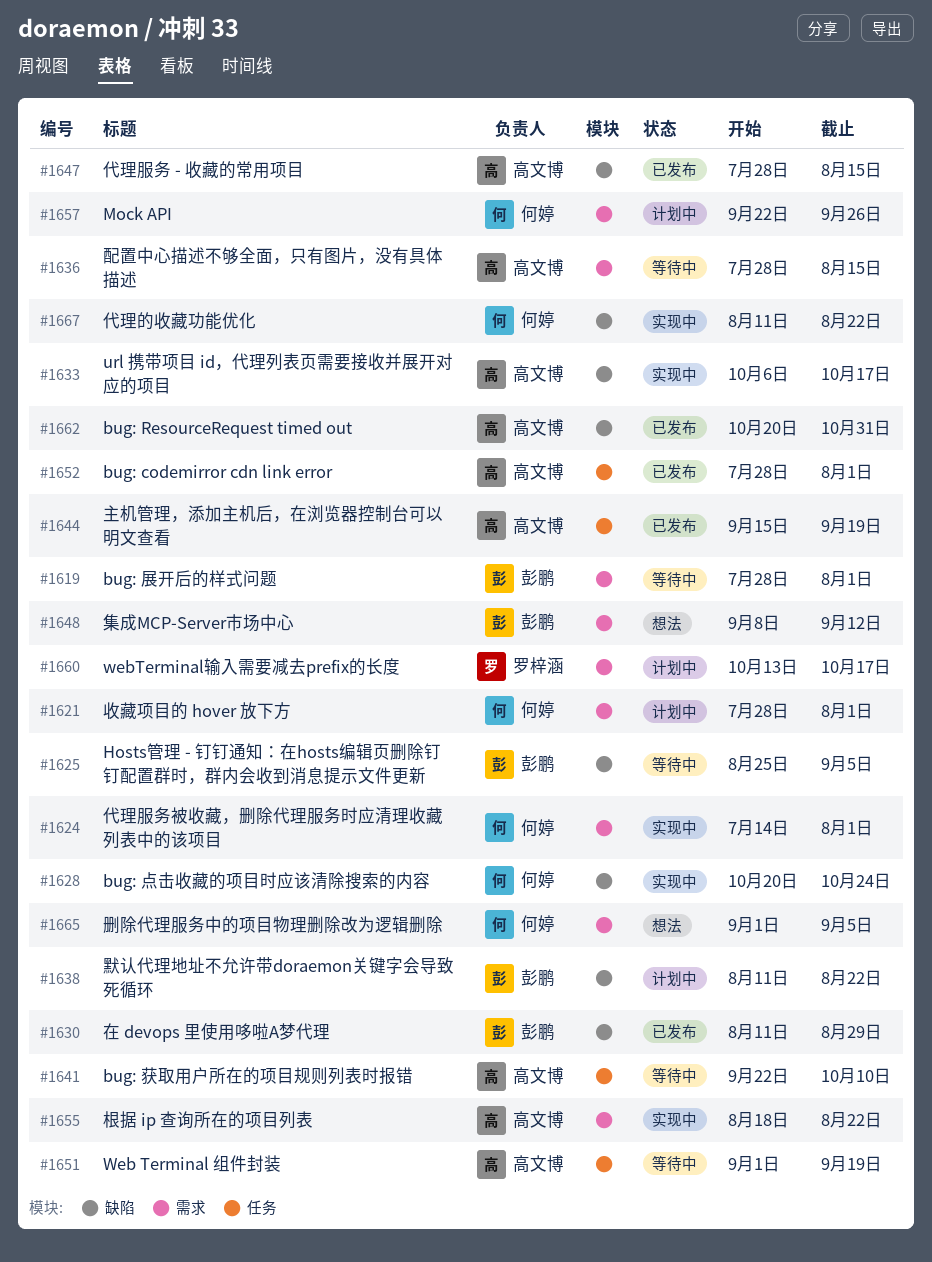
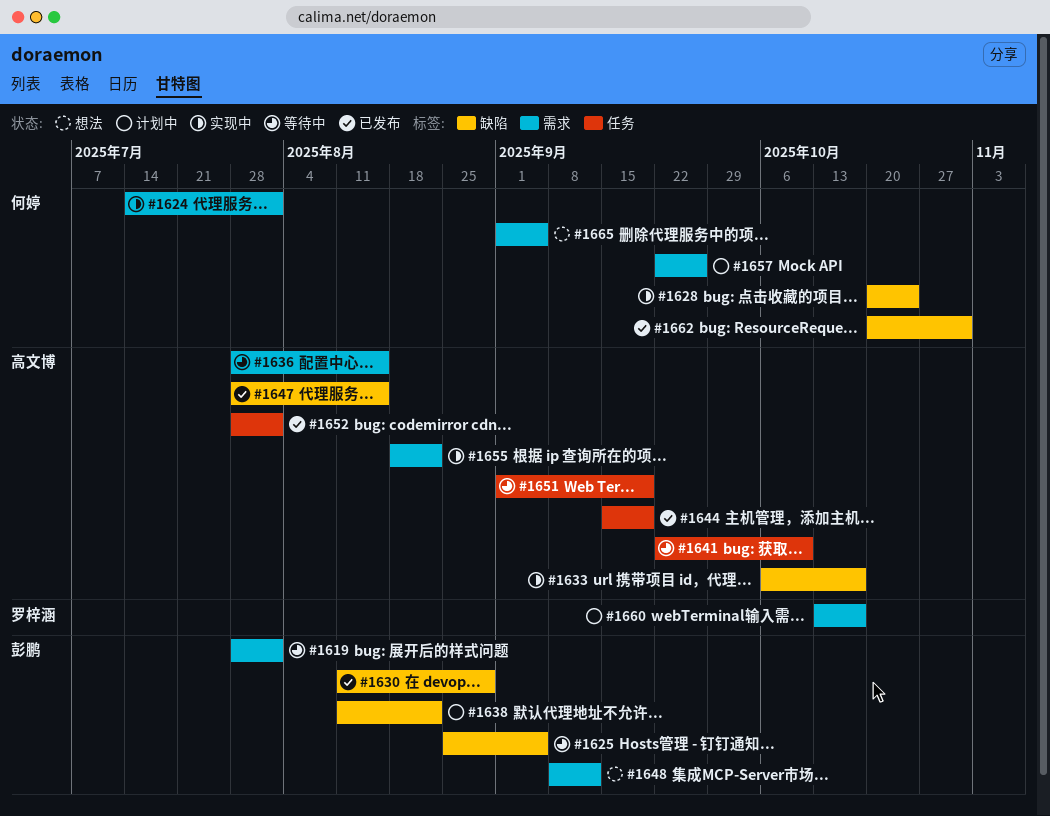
#1621: present -> none
#1662, owner: 高文博 -> 何婷
#1667: present -> none

